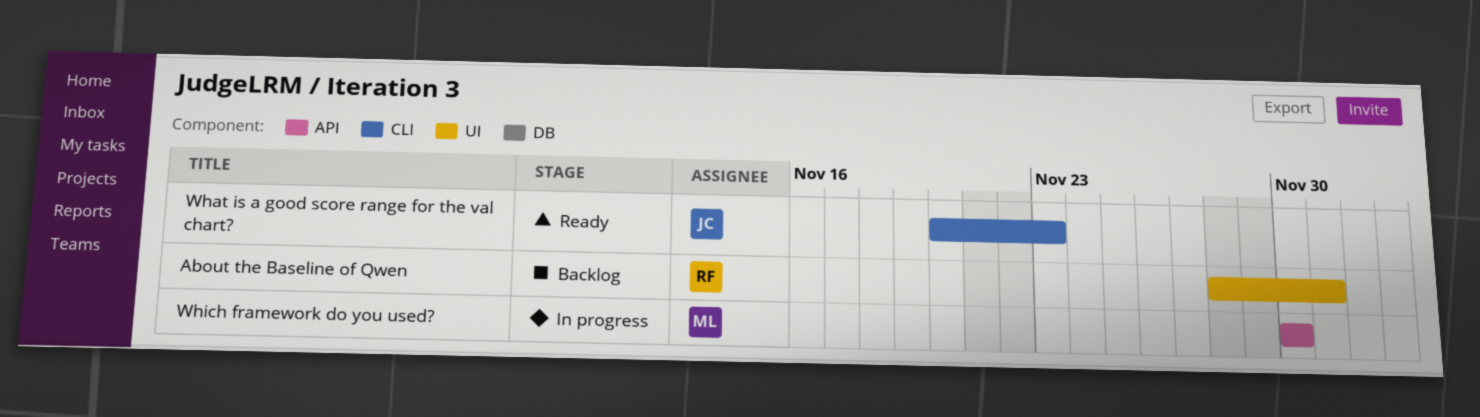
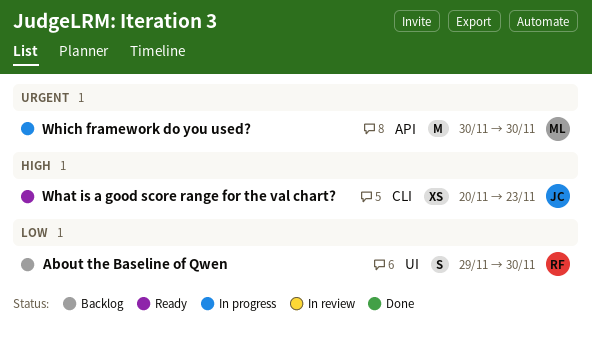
About the Baseline of Qwen, start: Nov 28 -> Nov 29
About the Baseline of Qwen, due: Dec 1 -> Nov 30

